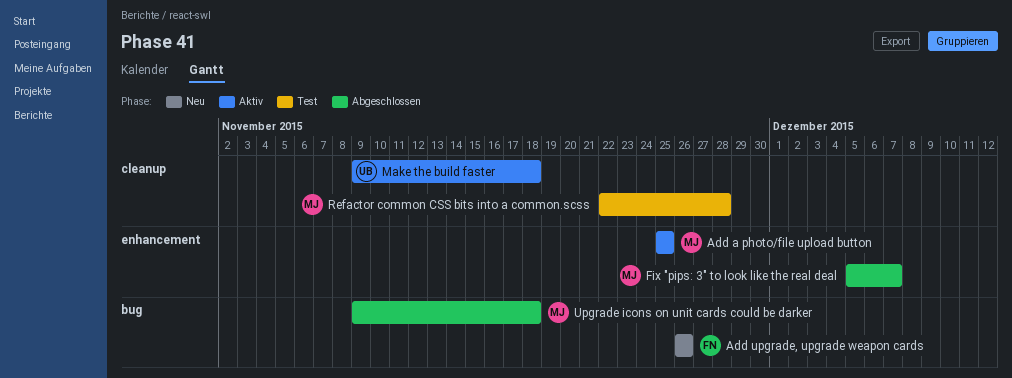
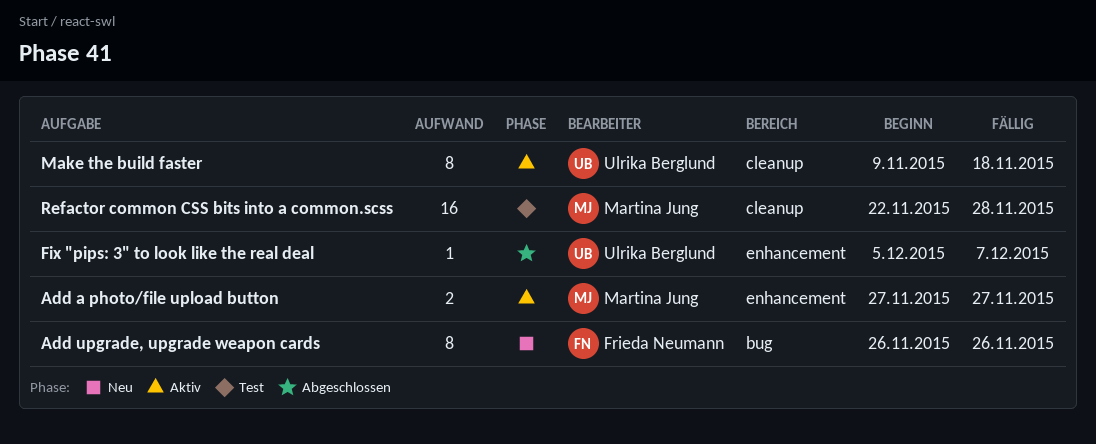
Add a photo/file upload button, start: Nov 25 -> Nov 27
Add a photo/file upload button, due: Nov 25 -> Nov 27
Fix "pips: 3" to look like the real deal, owner: Martina Jung -> Ulrika Berglund
Upgrade icons on unit cards could be darker: present -> none

